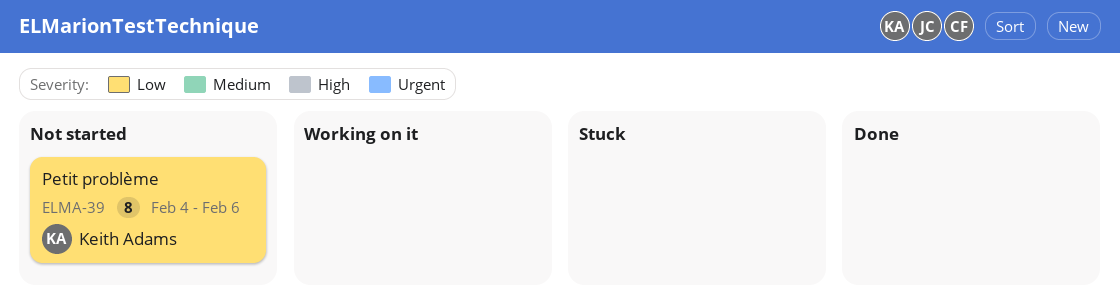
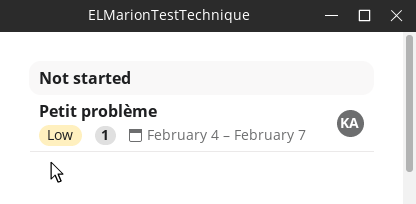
Petit problème, estimate: 8 -> 1
Petit problème, due: Feb 6 -> Feb 7

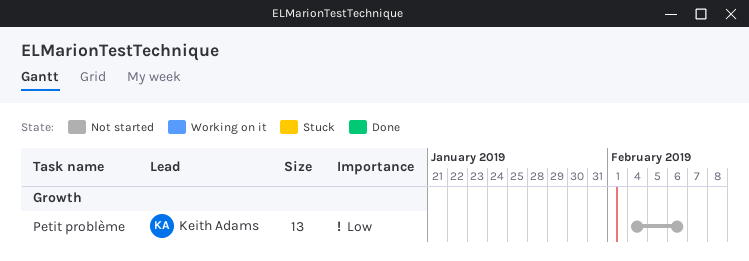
Petit problème, estimate: 1 -> 13
Petit problème, due: Feb 7 -> Feb 6

